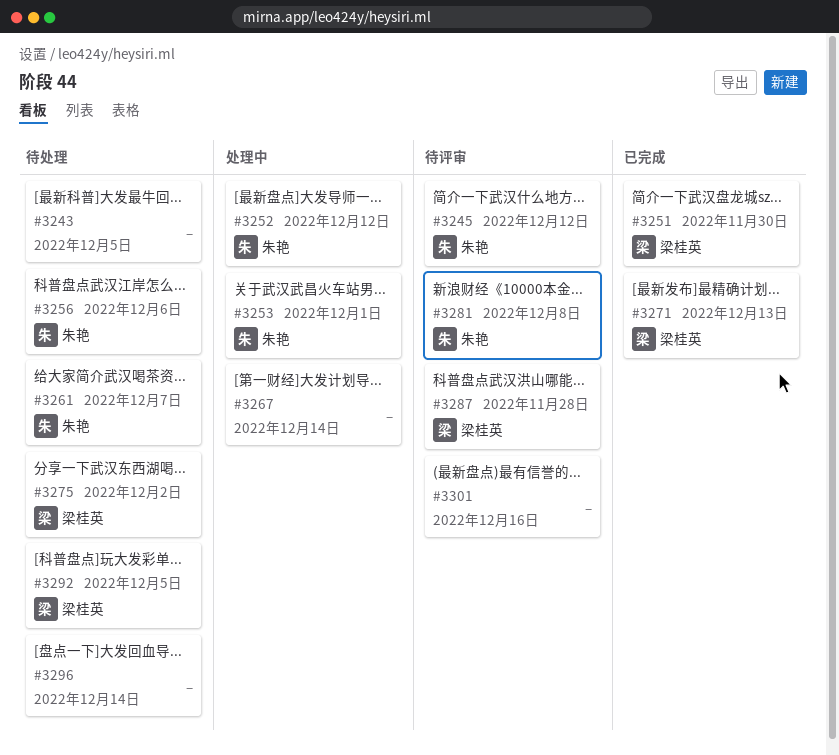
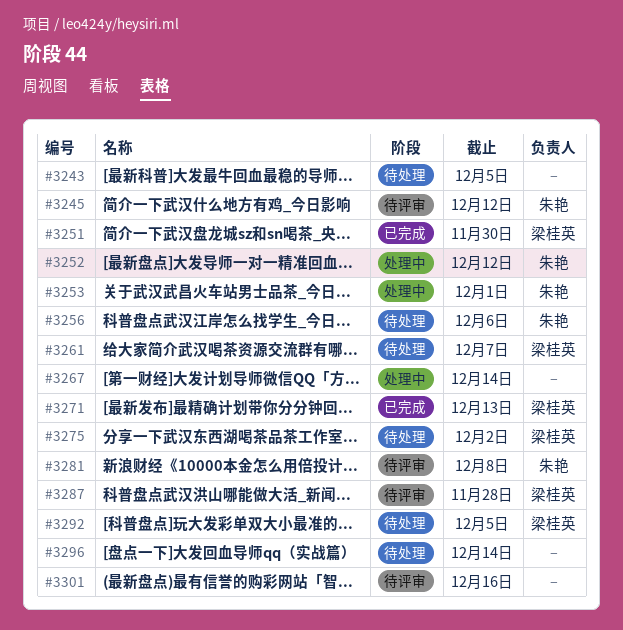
#3261, owner: 朱艳 -> 梁桂英

